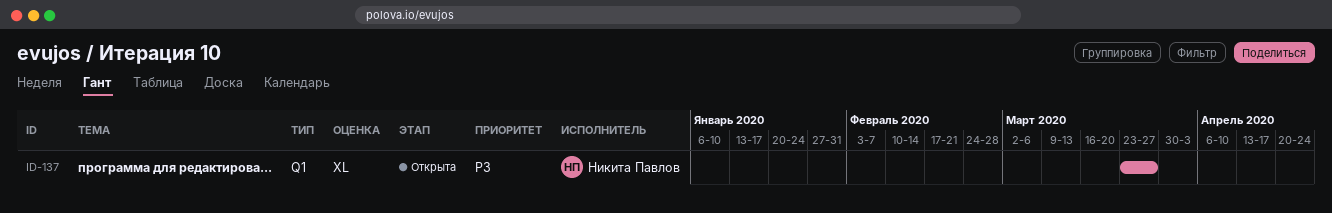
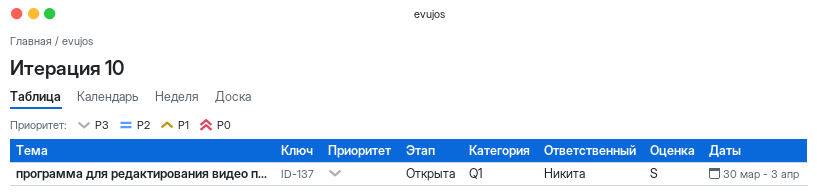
ID-137, estimate: XL -> S
ID-137, start: Mar 23 -> Mar 30
ID-137, due: Mar 27 -> Apr 3

